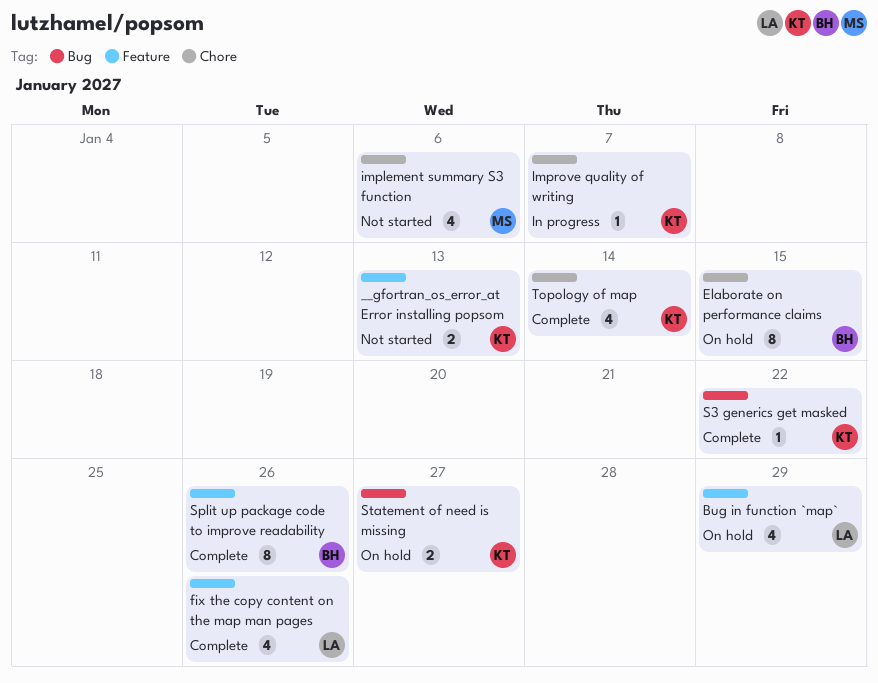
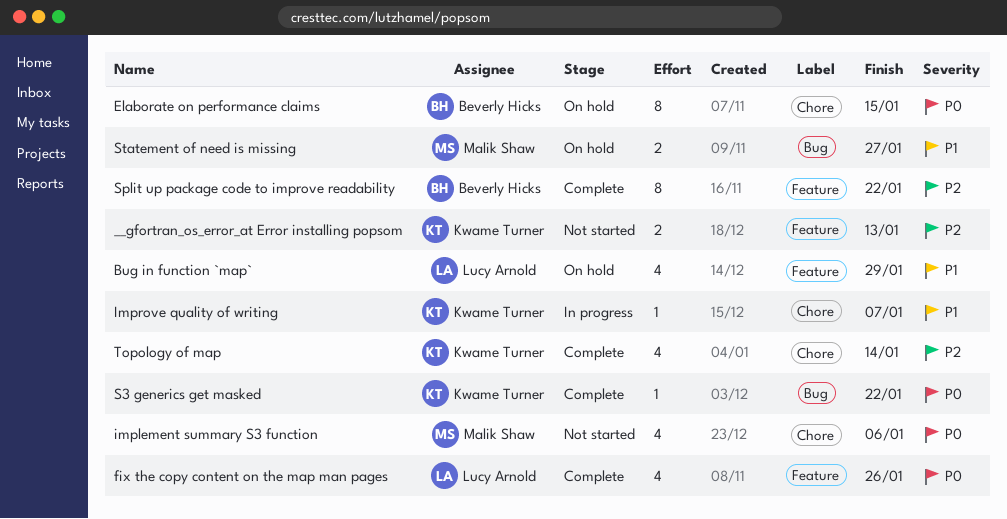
Split up package code to improve readability, due: Jan 26 -> Jan 22
Statement of need is missing, owner: Kwame Turner -> Malik Shaw

